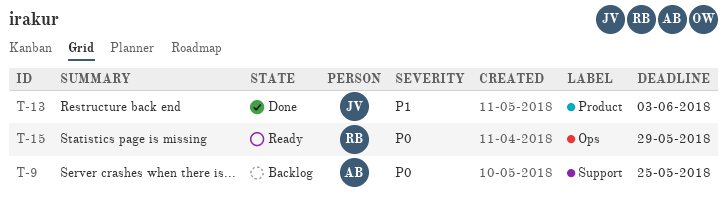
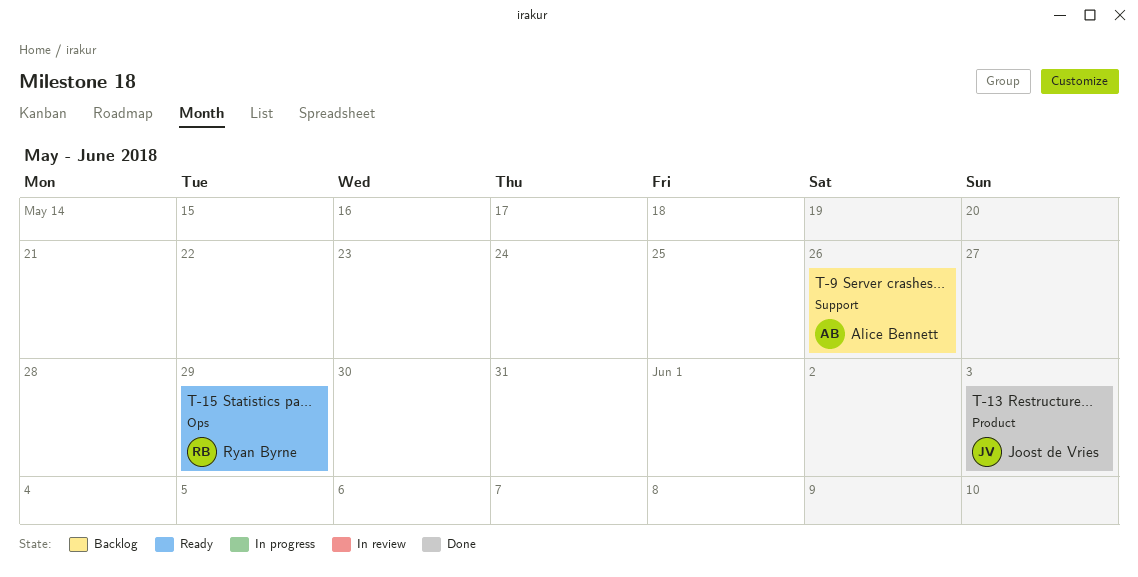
T-9, due: May 25 -> May 26

